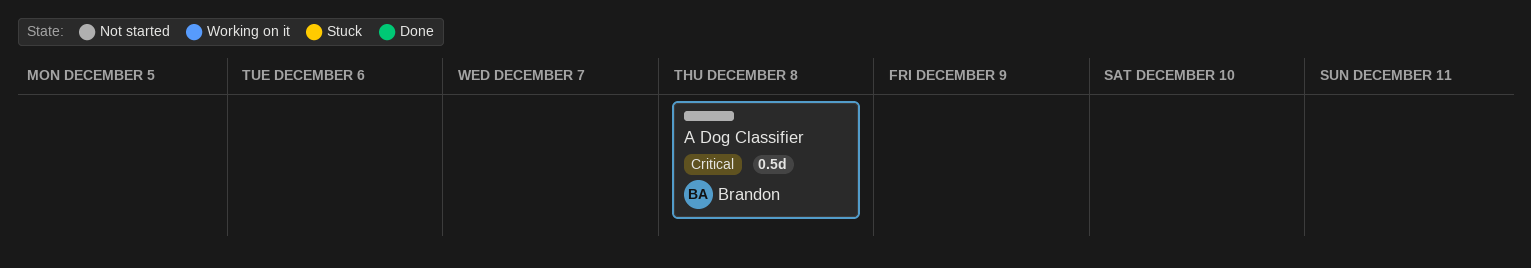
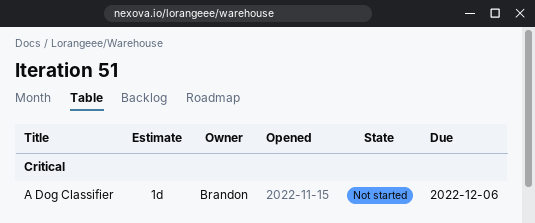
A Dog Classifier, estimate: 0.5d -> 1d
A Dog Classifier, due: Dec 8 -> Dec 6

